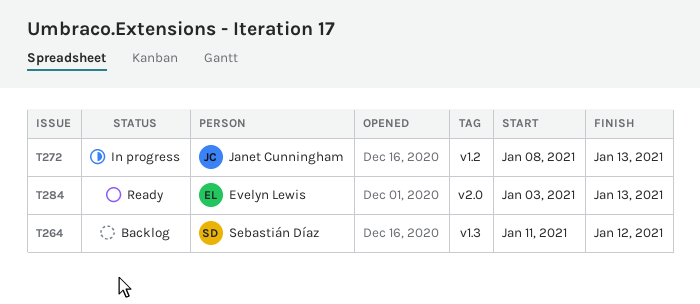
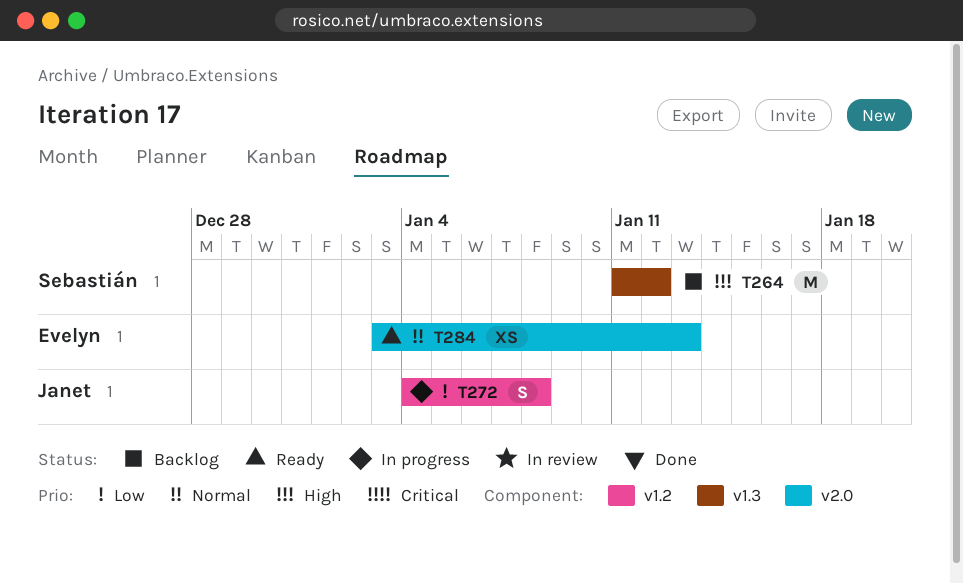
T272, start: Jan 8 -> Jan 4
T272, due: Jan 13 -> Jan 8

